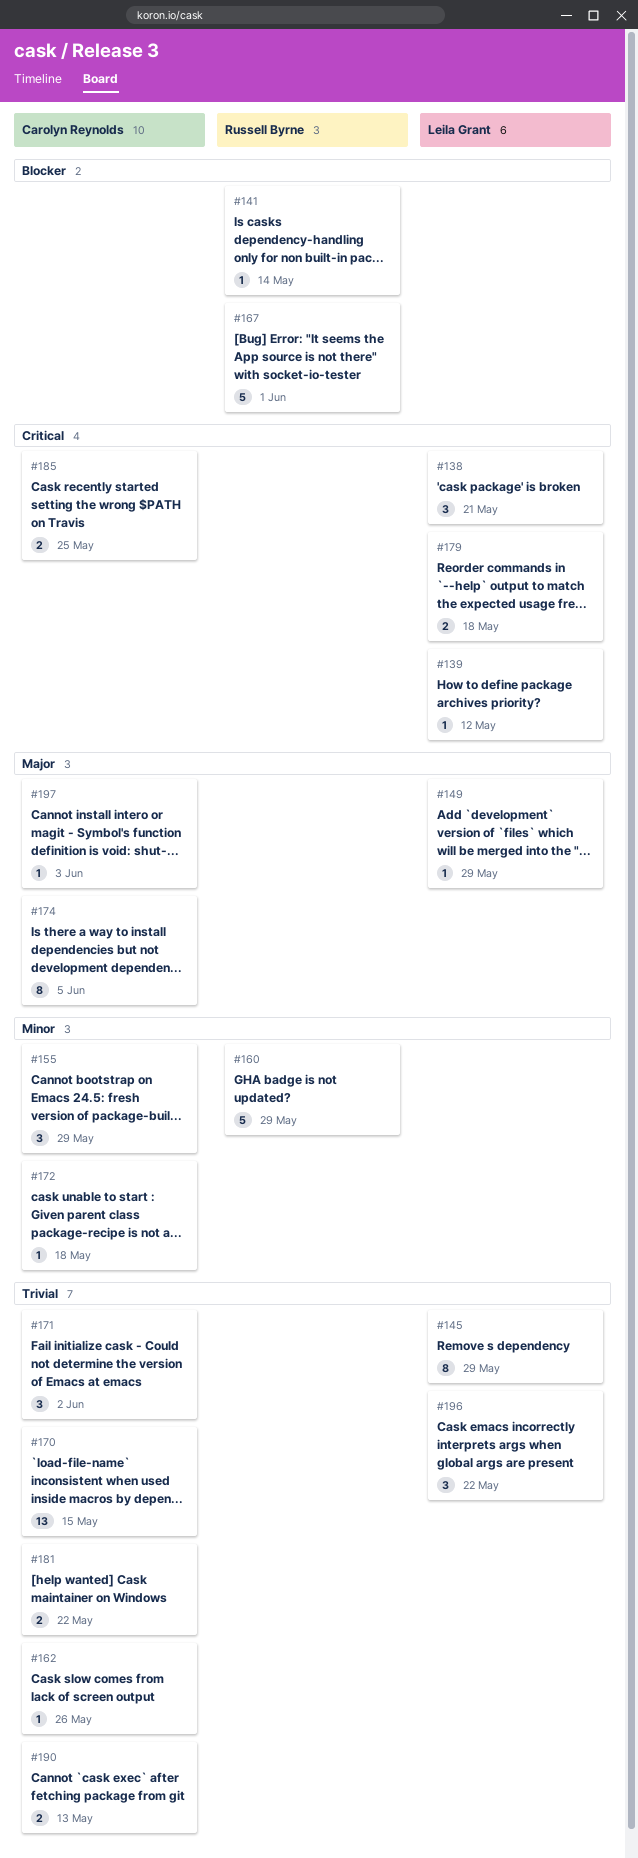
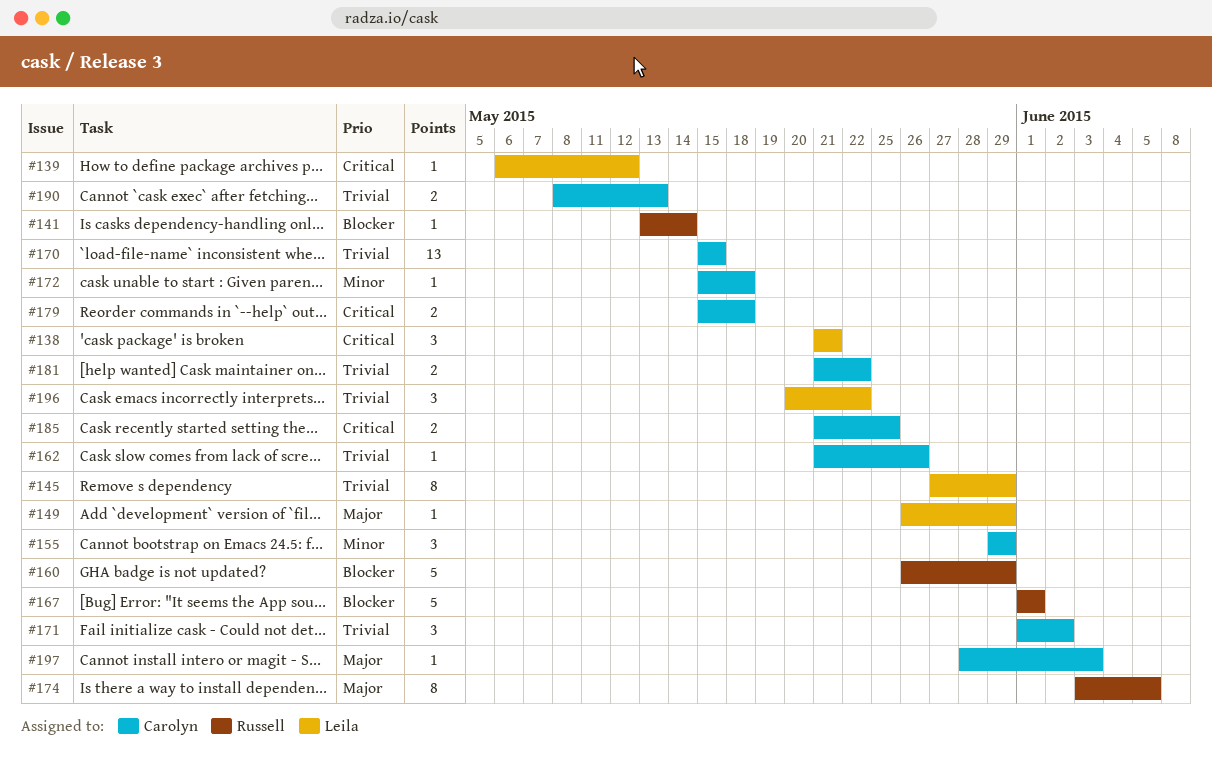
#160, priority: Minor -> Blocker
#174, owner: Carolyn Reynolds -> Russell Byrne
#179, owner: Leila Grant -> Carolyn Reynolds

